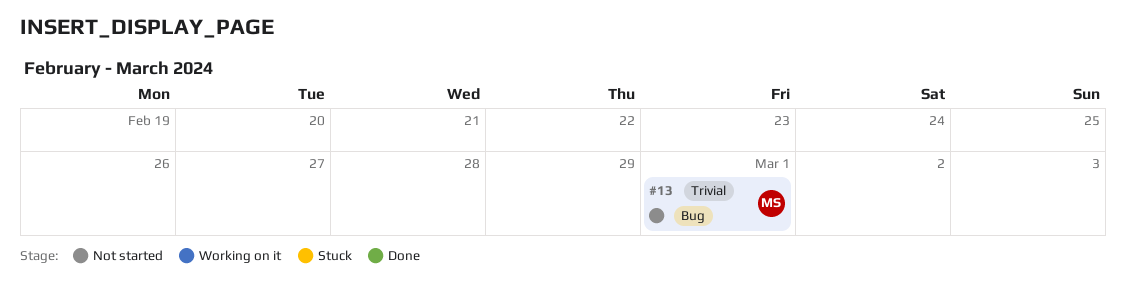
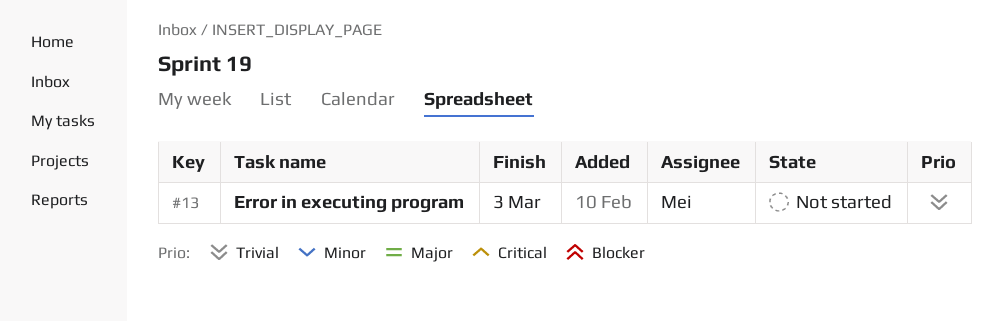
#13, due: Mar 1 -> Mar 3

